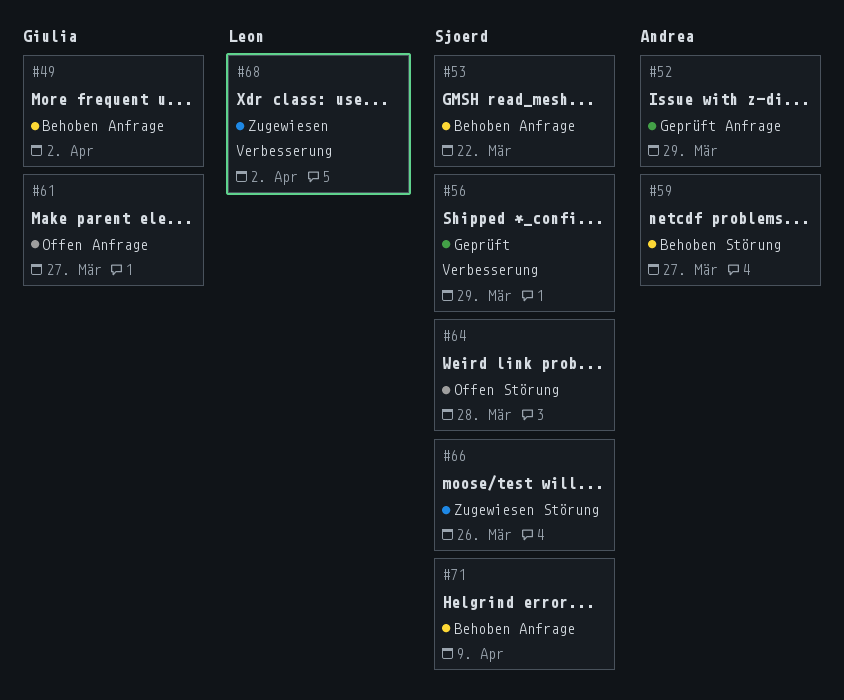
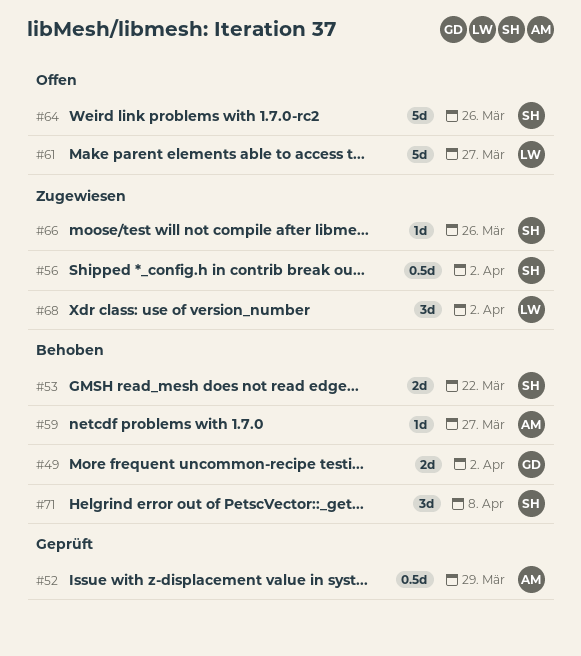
#56, status: Geprüft -> Zugewiesen
#56, due: Mar 29 -> Apr 2
#61, owner: Giulia -> Leon
#64, due: Mar 28 -> Mar 26
#71, due: Apr 9 -> Apr 8

